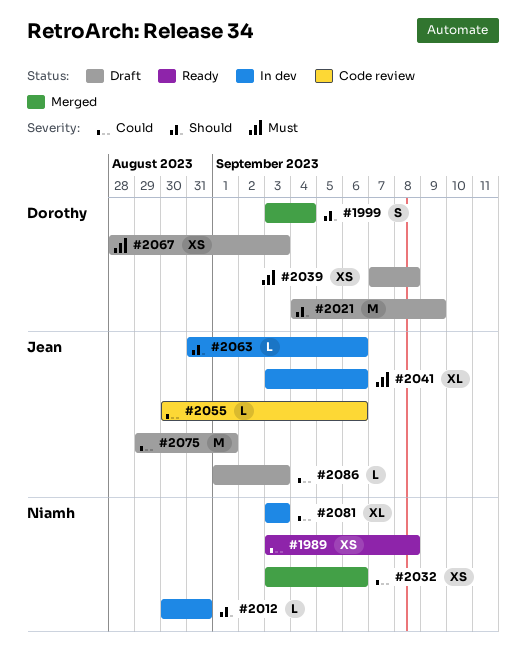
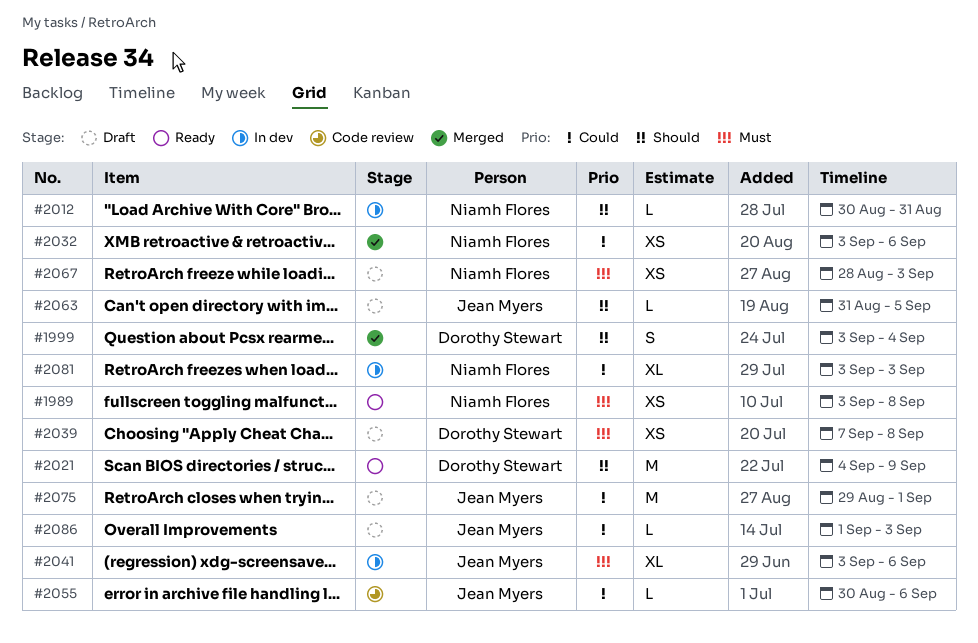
#1989, priority: Could -> Must
#2021, status: Draft -> Ready
#2063, status: In dev -> Draft
#2063, due: Sep 6 -> Sep 5
#2067, owner: Dorothy Stewart -> Niamh Flores

